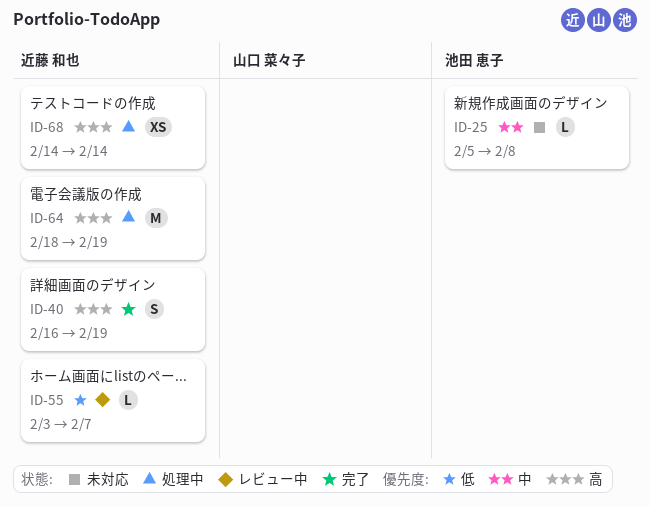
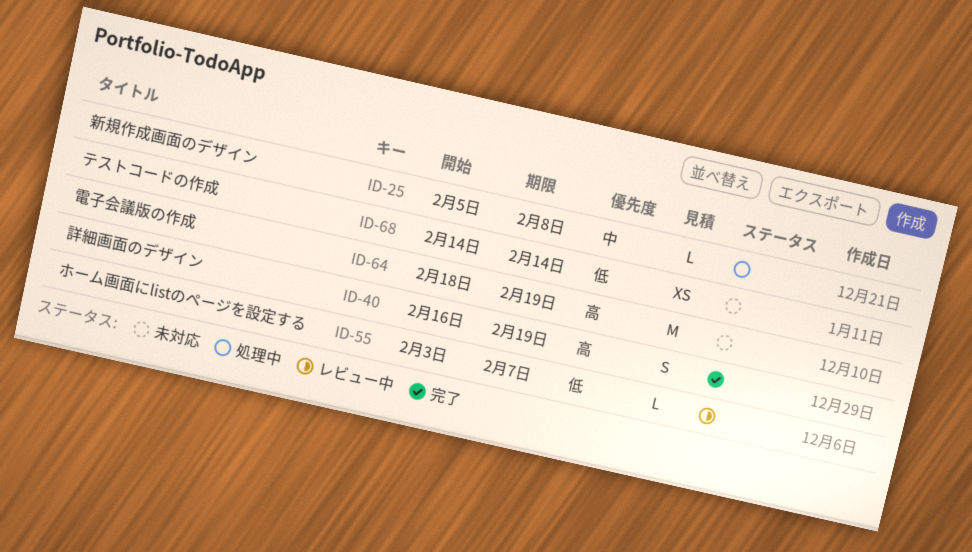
ID-25, status: 未対応 -> 処理中
ID-64, status: 処理中 -> 未対応
ID-68, status: 処理中 -> 未対応
ID-68, priority: 高 -> 低

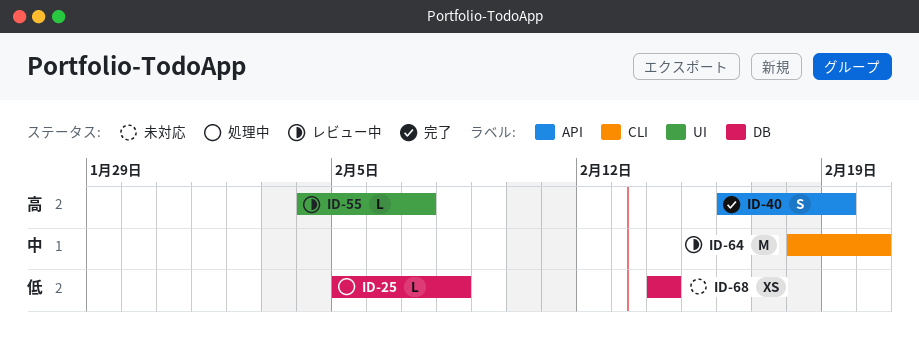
ID-25, priority: 中 -> 低
ID-55, priority: 低 -> 高
ID-55, start: Feb 3 -> Feb 4
ID-64, status: 未対応 -> レビュー中
ID-64, priority: 高 -> 中
ID-64, due: Feb 19 -> Feb 20

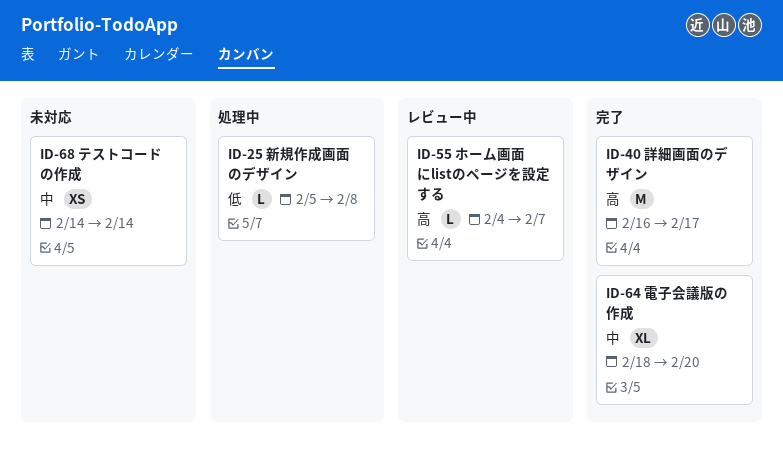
ID-40, estimate: S -> M
ID-40, due: Feb 19 -> Feb 17
ID-64, status: レビュー中 -> 完了
ID-64, estimate: M -> XL
ID-68, priority: 低 -> 中

